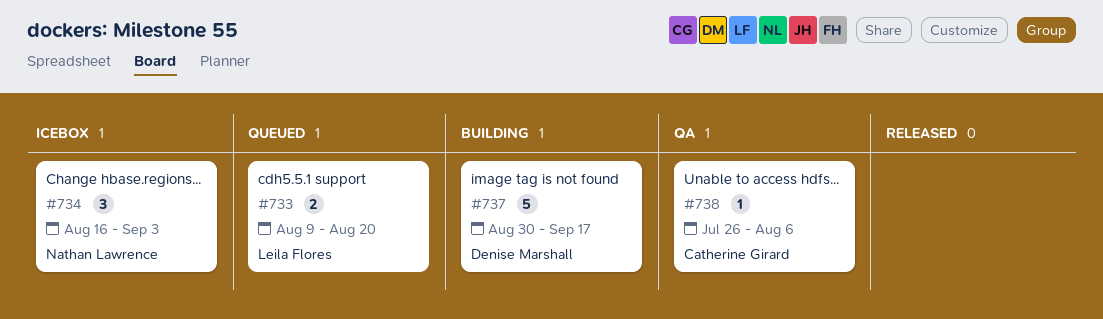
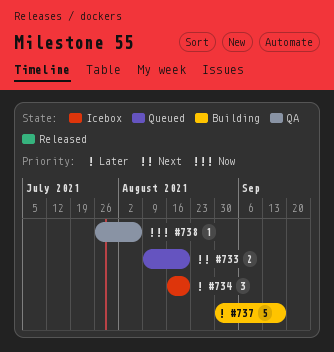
#734, due: Sep 3 -> Aug 20

